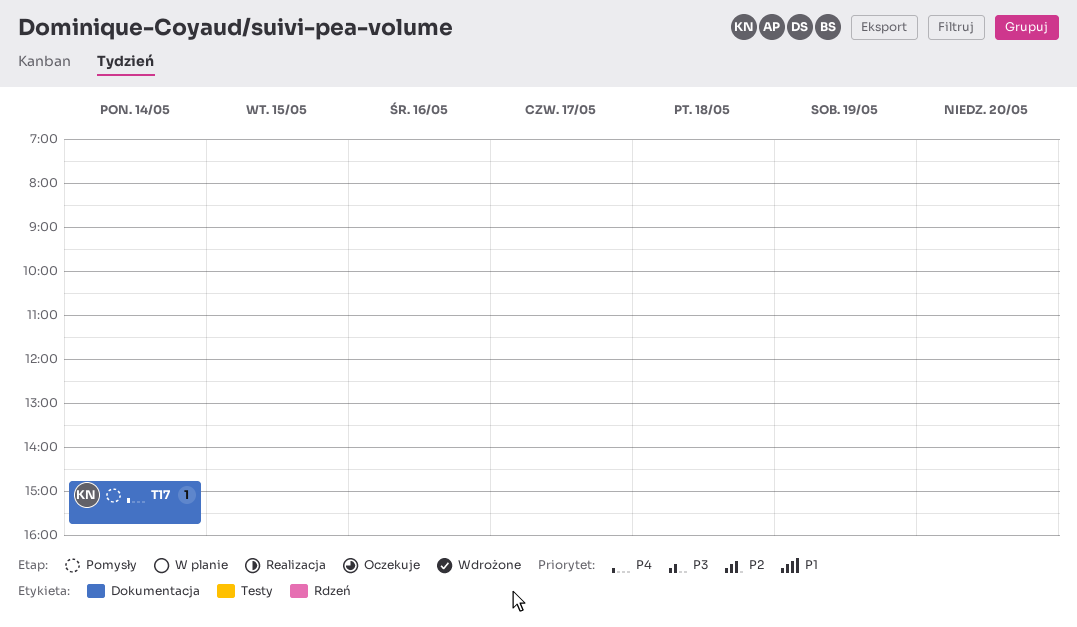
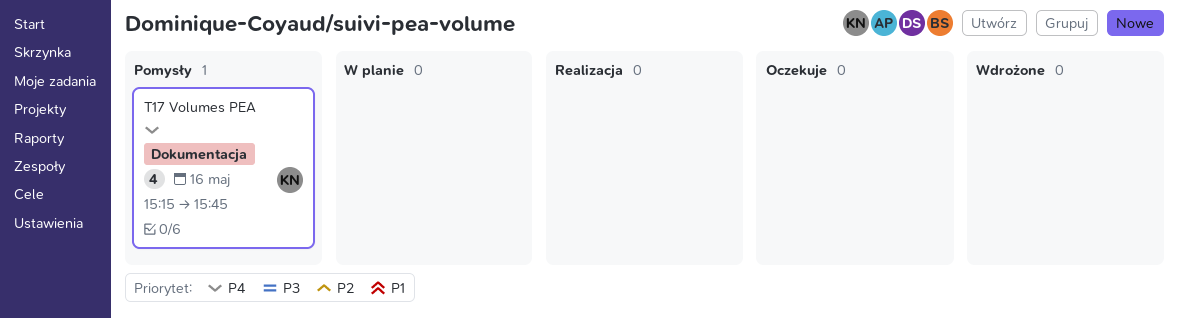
T17, estimate: 1 -> 4
T17, day: May 14 -> May 16
T17, begins: 14:45 -> 15:15

